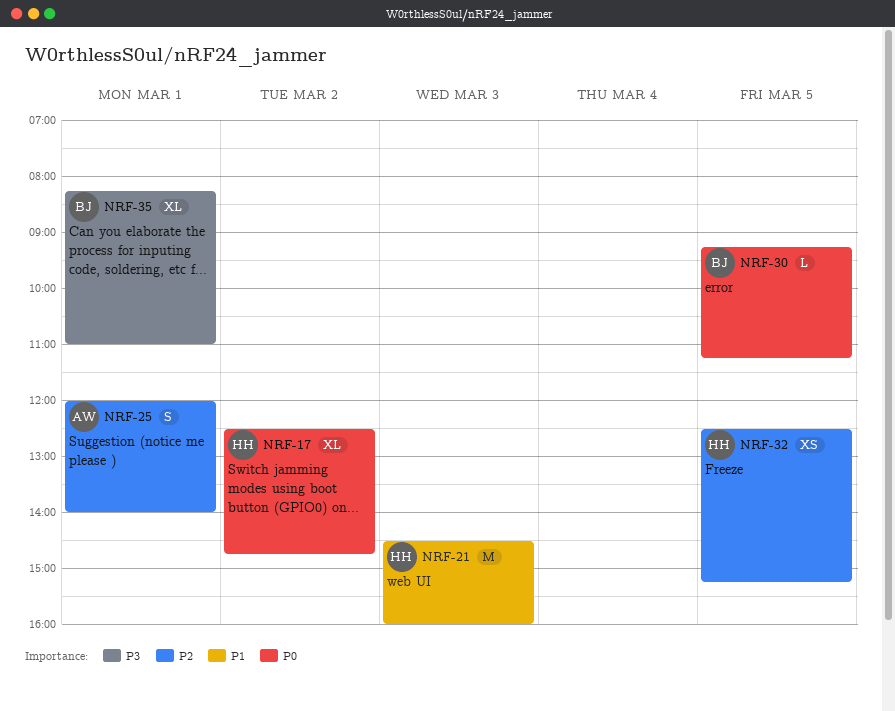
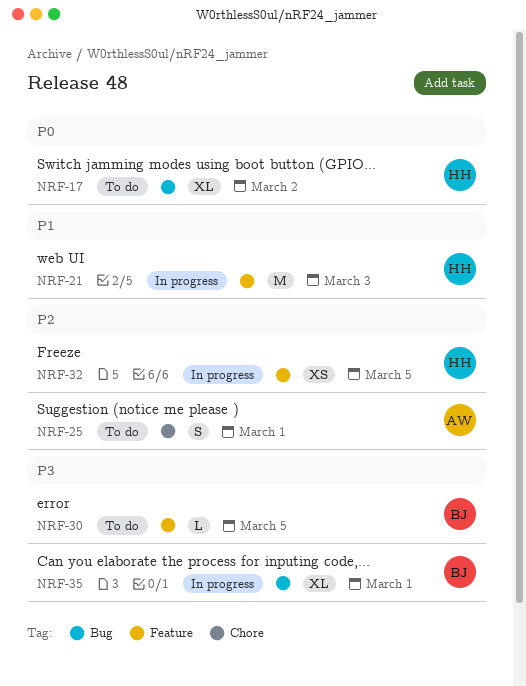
NRF-30, priority: P0 -> P3

